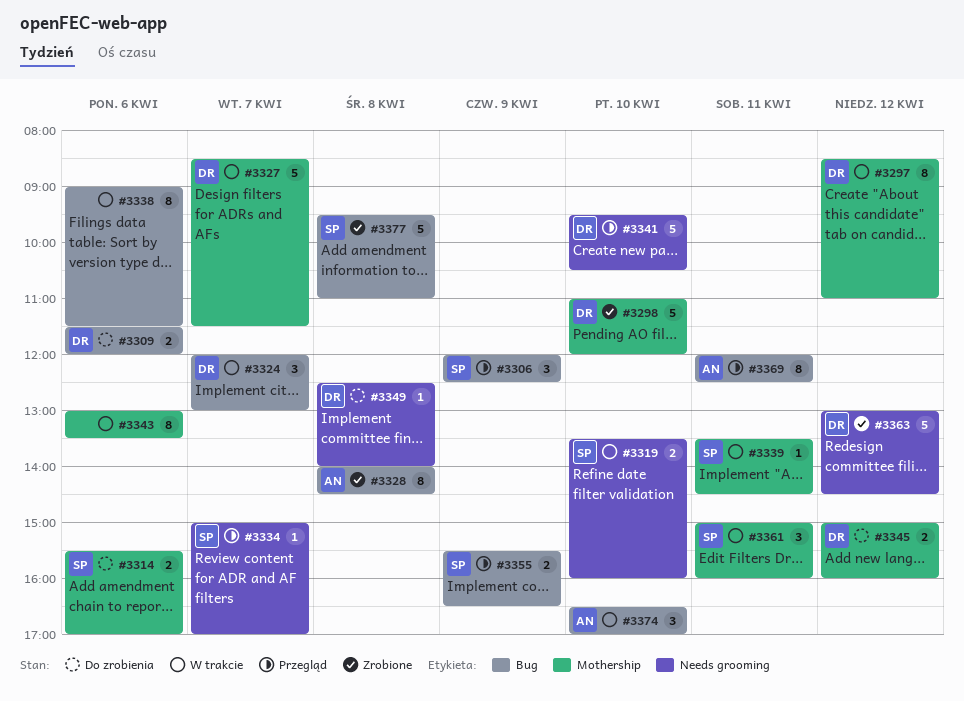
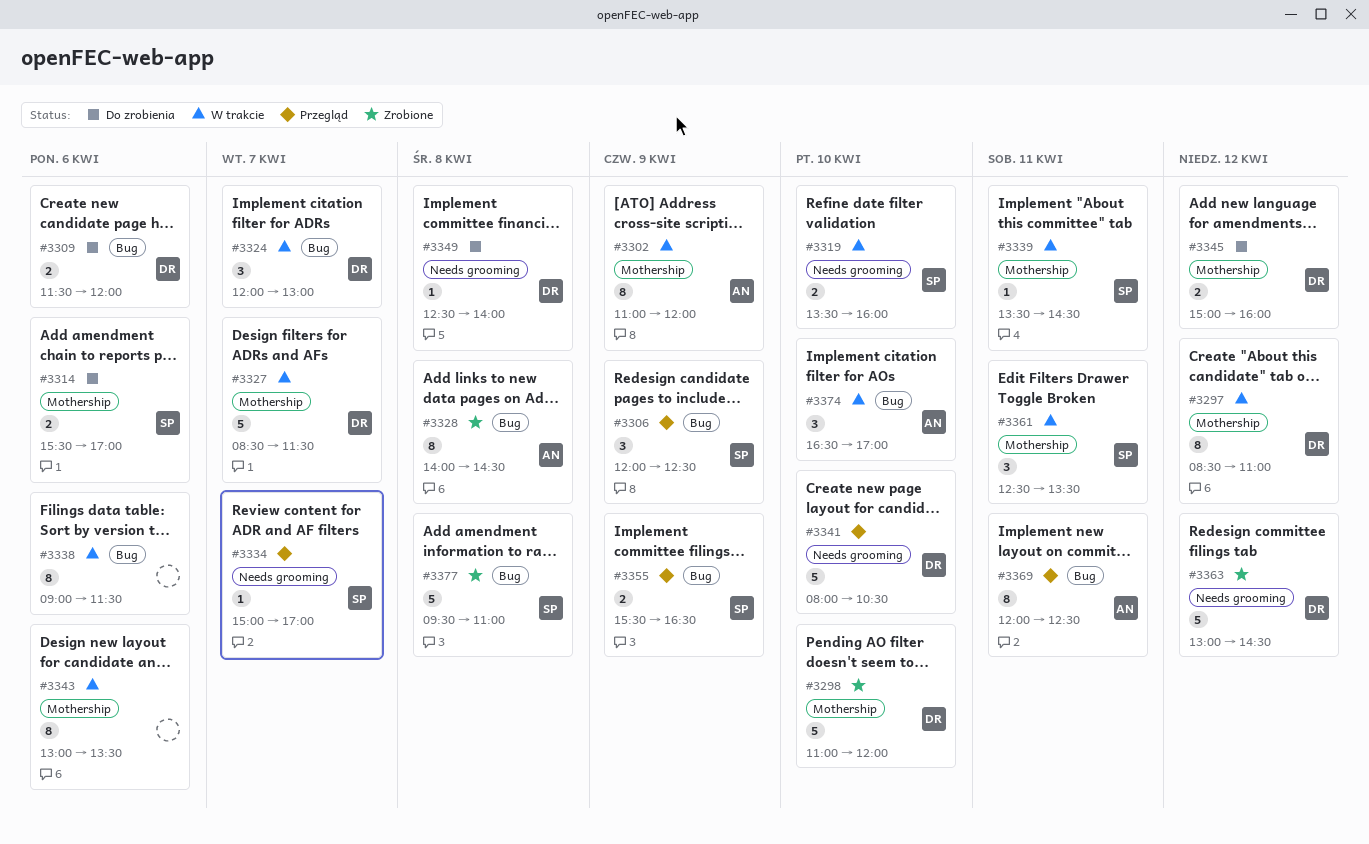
#3302: none -> present
#3341, begins: 09:30 -> 08:00
#3361, begins: 15:00 -> 12:30
#3361, ends: 16:00 -> 13:30

